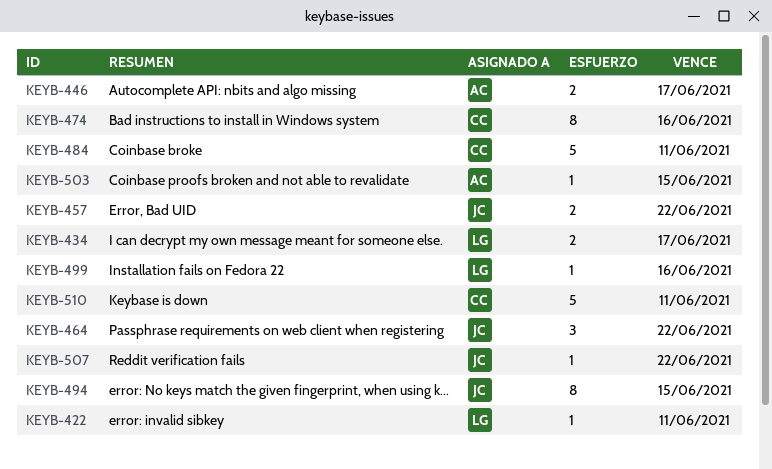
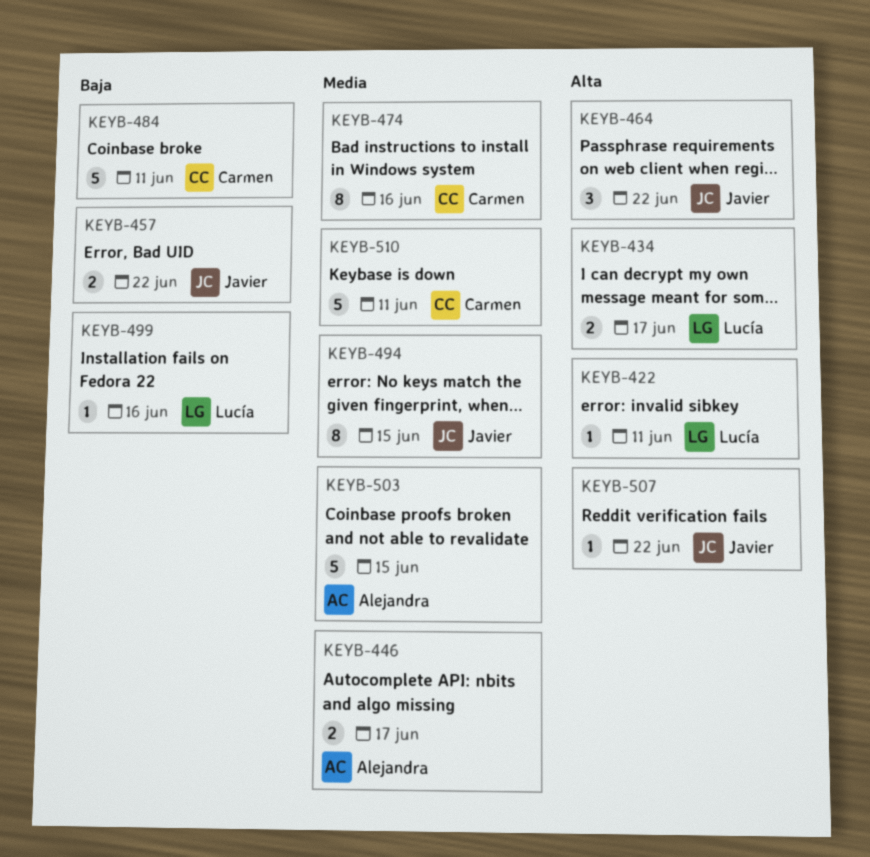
KEYB-503, estimate: 1 -> 5

